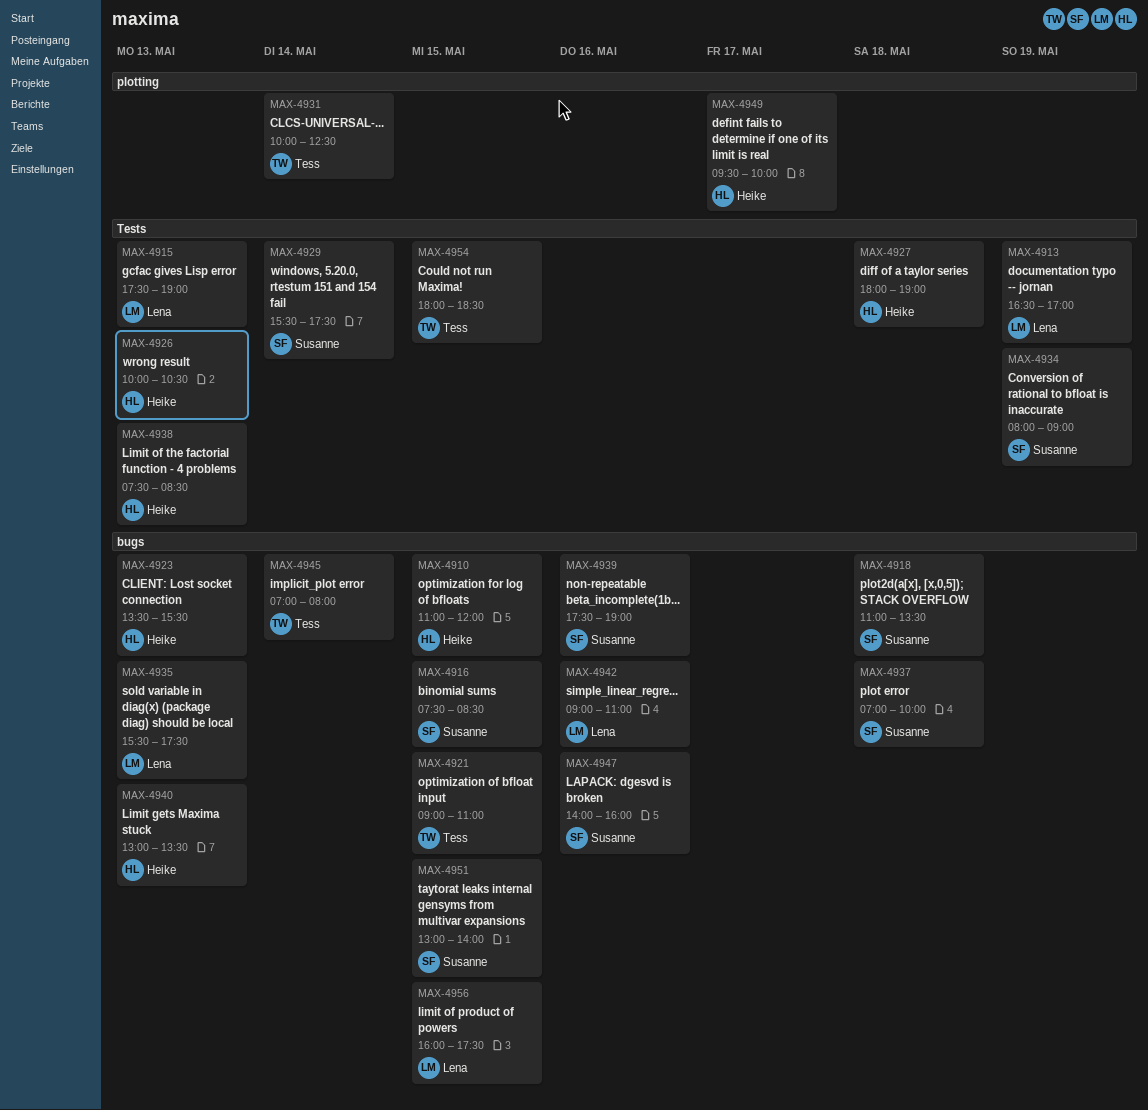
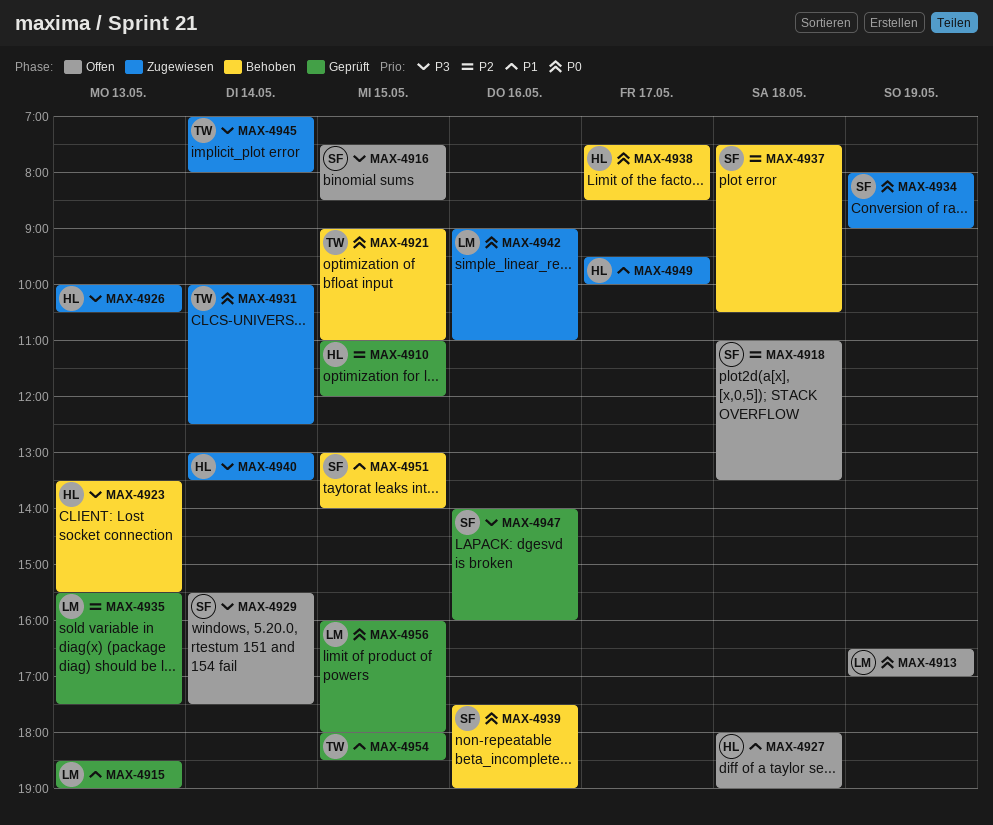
MAX-4915, begins: 17:30 -> 18:30
MAX-4937, begins: 07:00 -> 07:30
MAX-4937, ends: 10:00 -> 10:30
MAX-4938, day: May 13 -> May 17
MAX-4940, day: May 13 -> May 14
MAX-4956, ends: 17:30 -> 18:00

